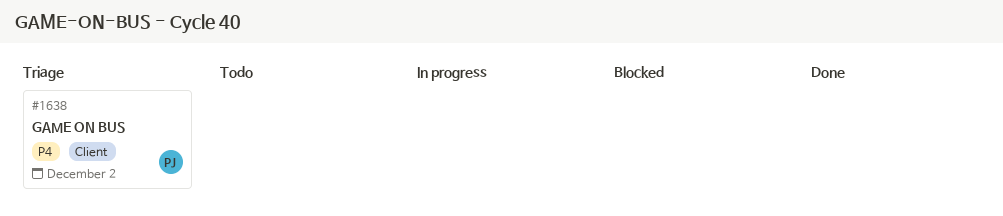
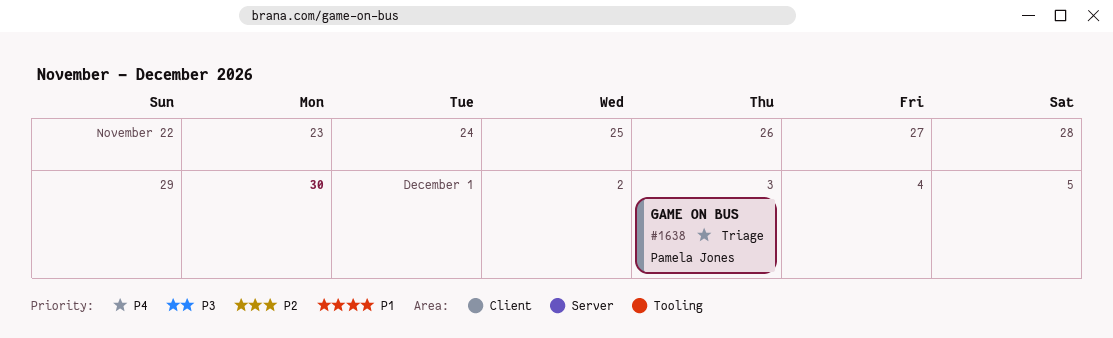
#1638, due: Dec 2 -> Dec 3

